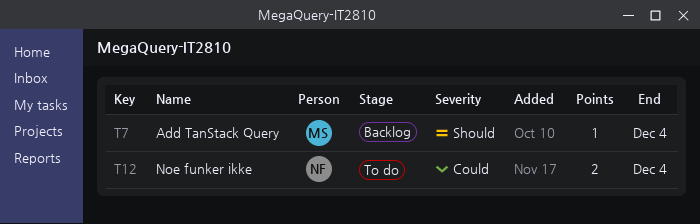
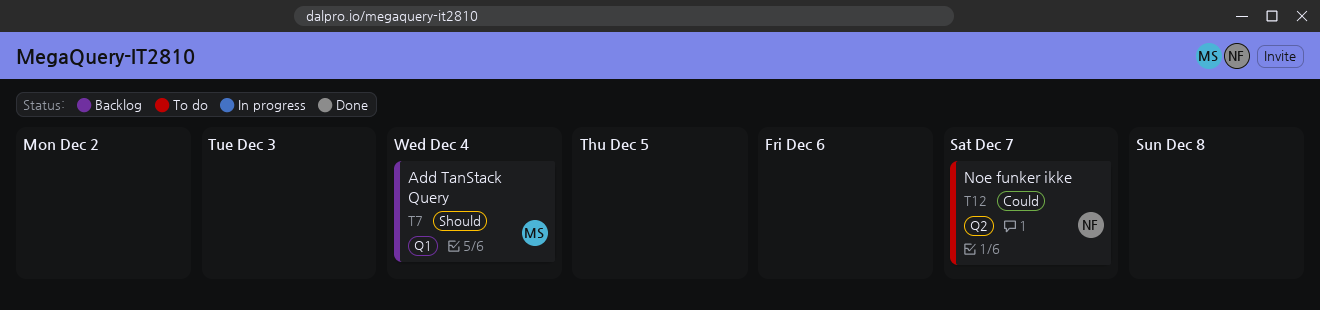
T12, due: Dec 4 -> Dec 7

